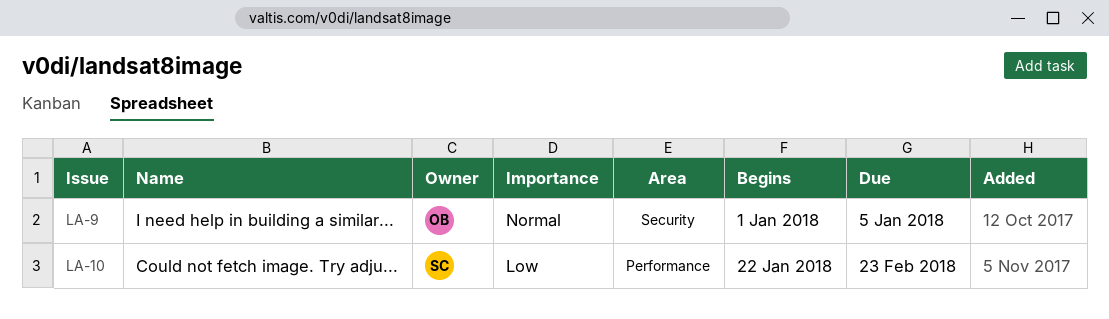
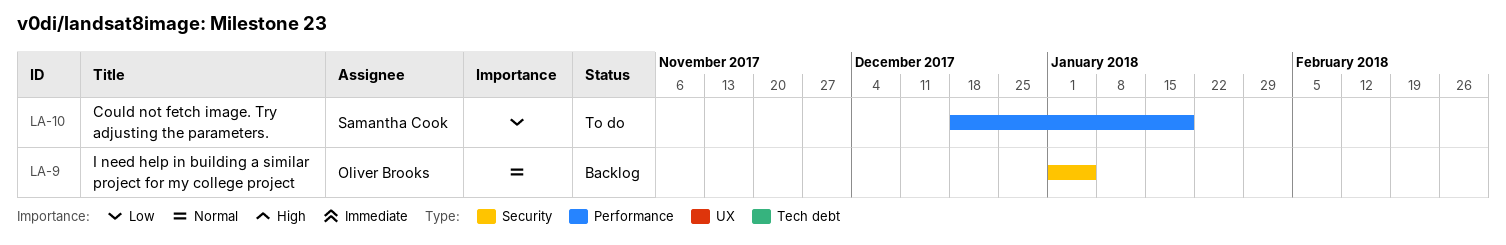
LA-10, start: Jan 22 -> Dec 18
LA-10, due: Feb 23 -> Jan 19

